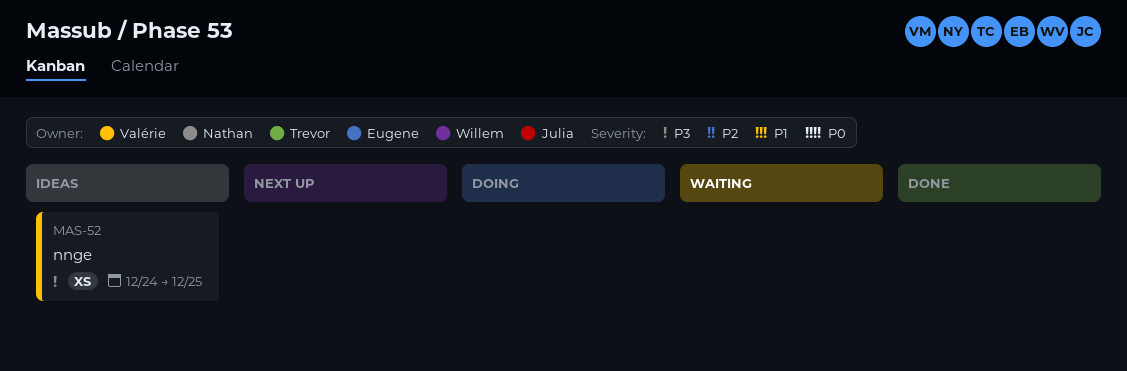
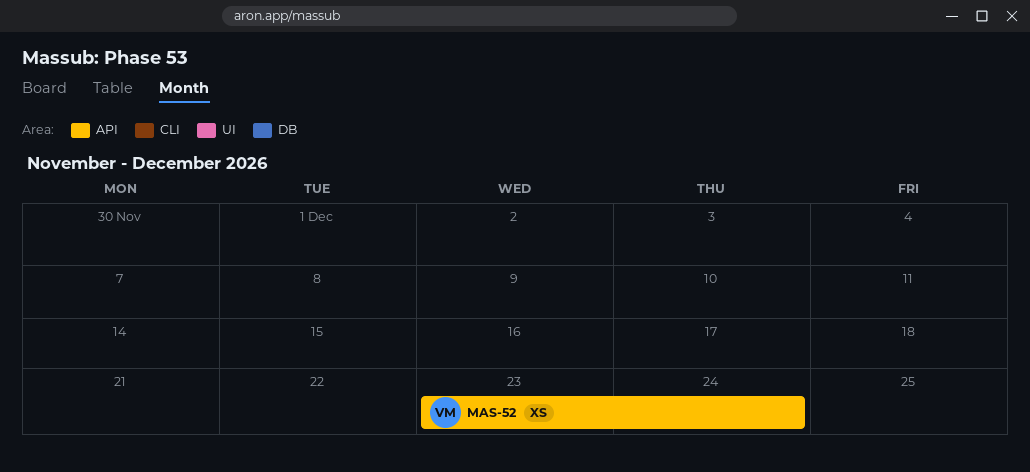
MAS-52, start: Dec 24 -> Dec 23
MAS-52, due: Dec 25 -> Dec 24

